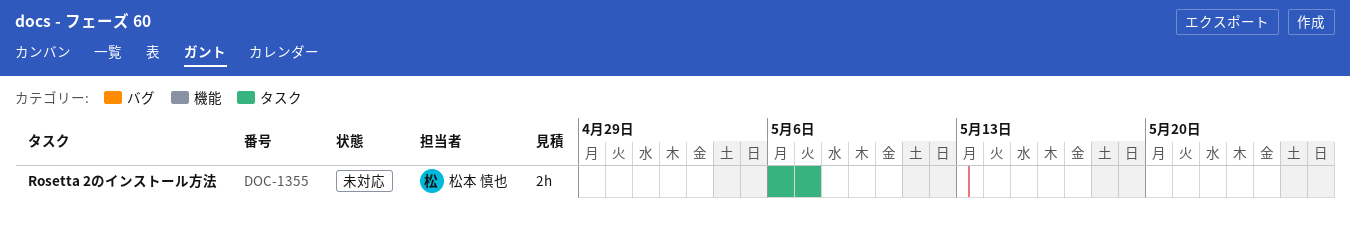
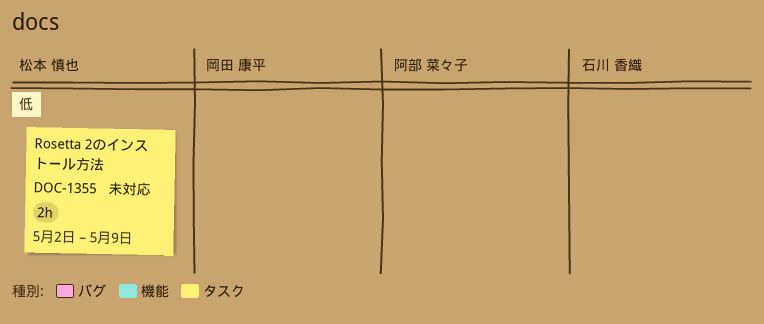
DOC-1355, start: May 6 -> May 2
DOC-1355, due: May 7 -> May 9

